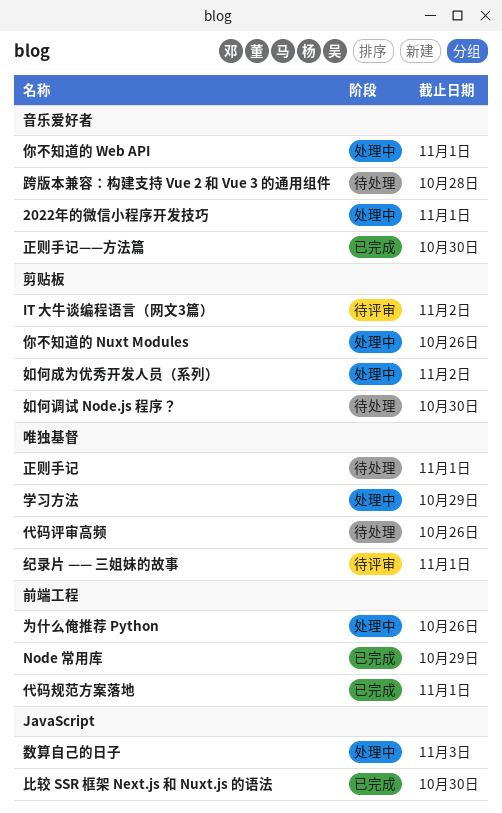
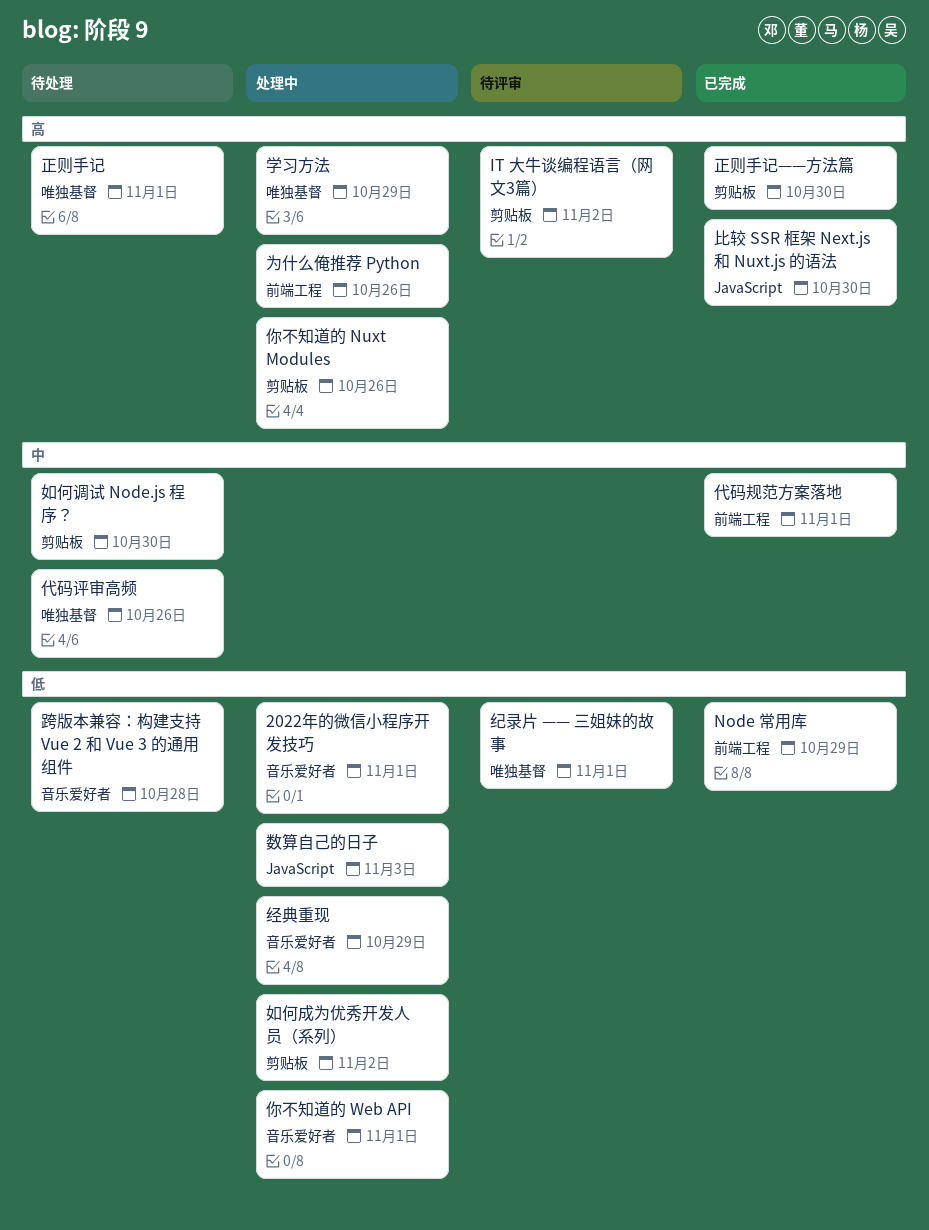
正则手记——方法篇, label: 音乐爱好者 -> 剪贴板
经典重现: none -> present

